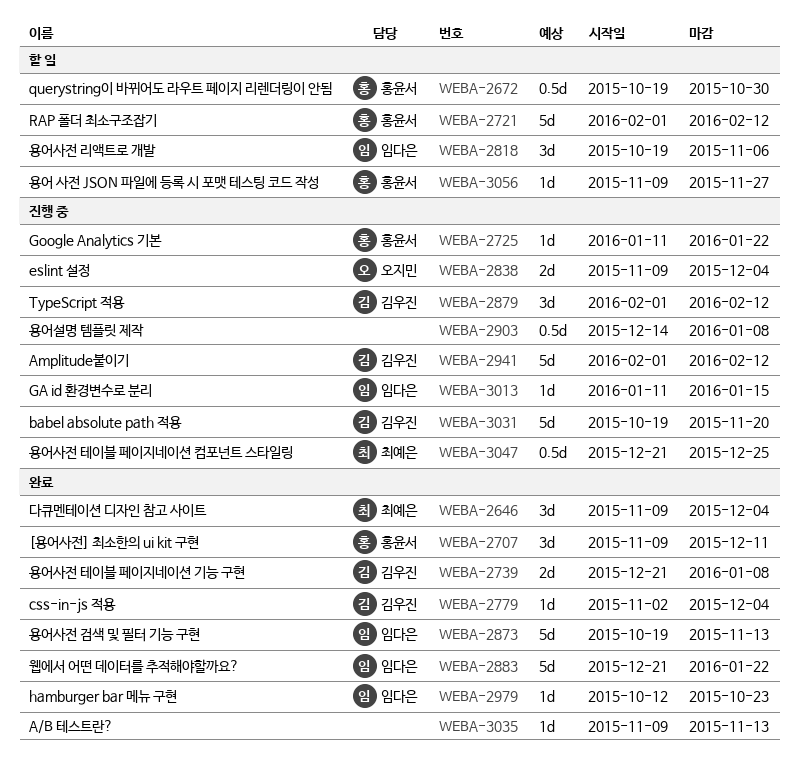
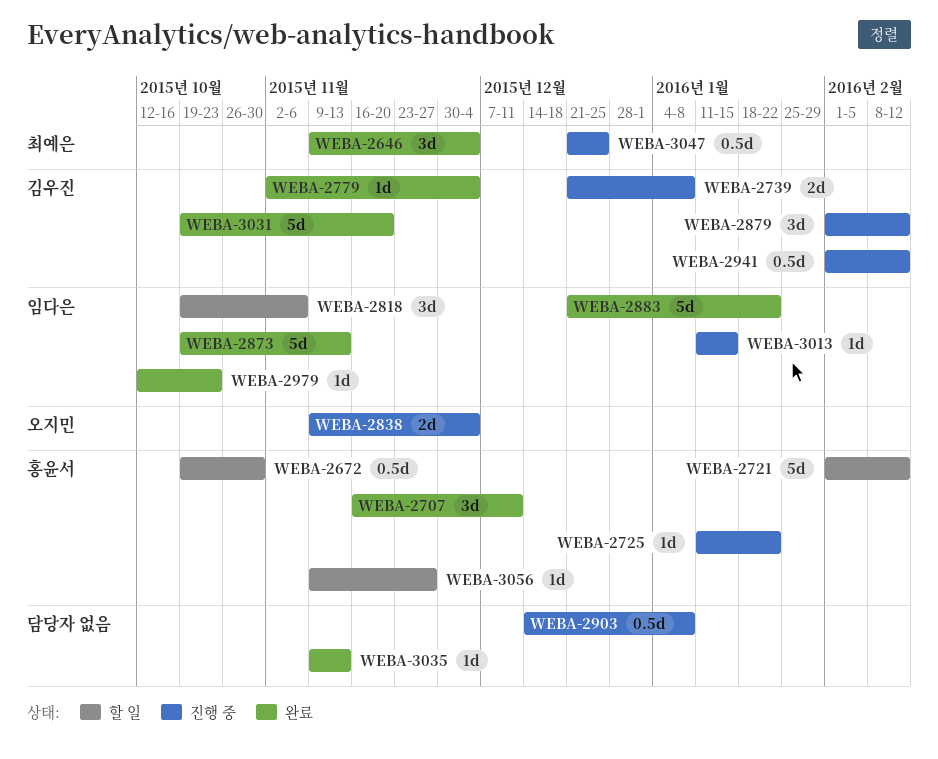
WEBA-2707, start: Nov 9 -> Nov 16
WEBA-2739, status: 완료 -> 진행 중
WEBA-2941, estimate: 5d -> 0.5d
WEBA-3031, status: 진행 중 -> 완료

